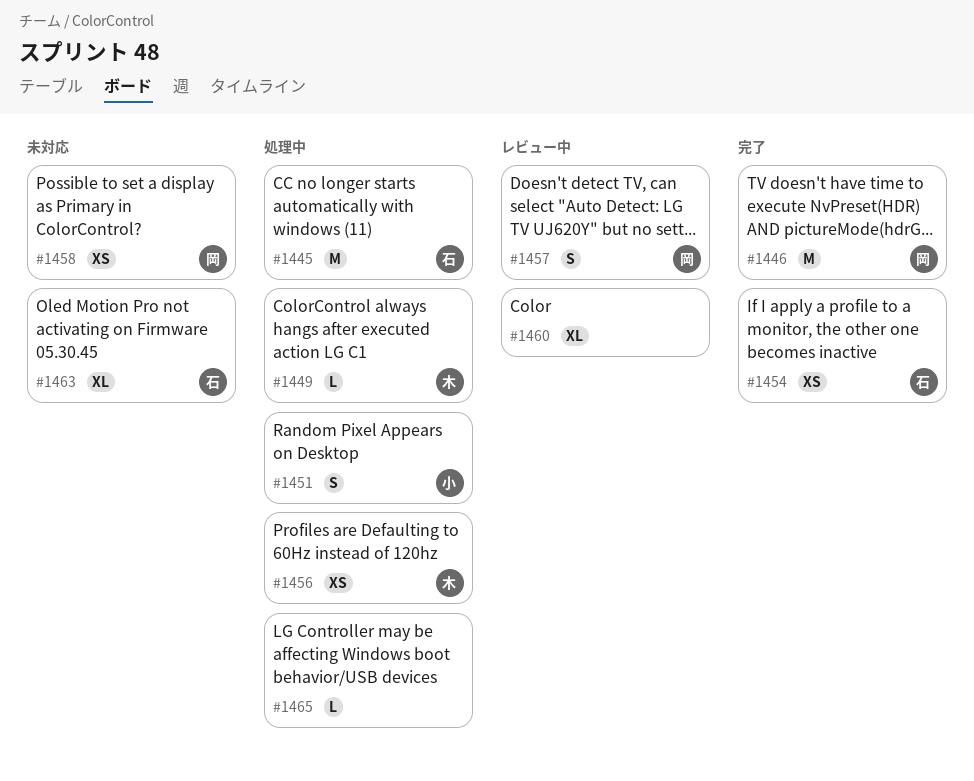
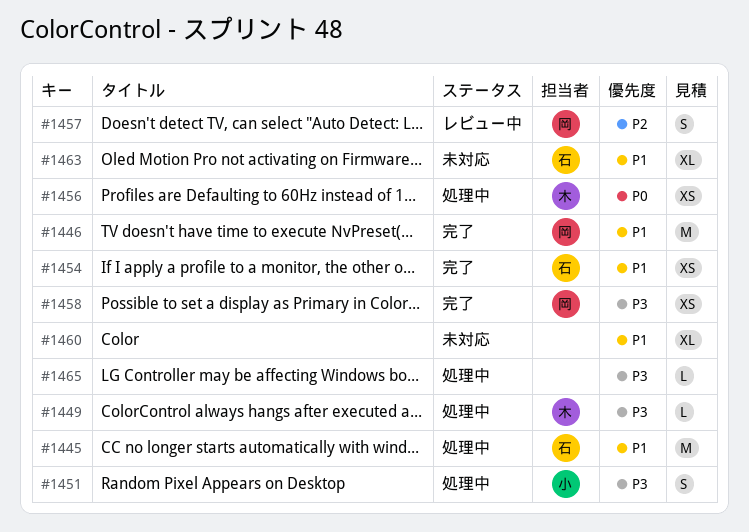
#1458, status: 未対応 -> 完了
#1460, status: レビュー中 -> 未対応

